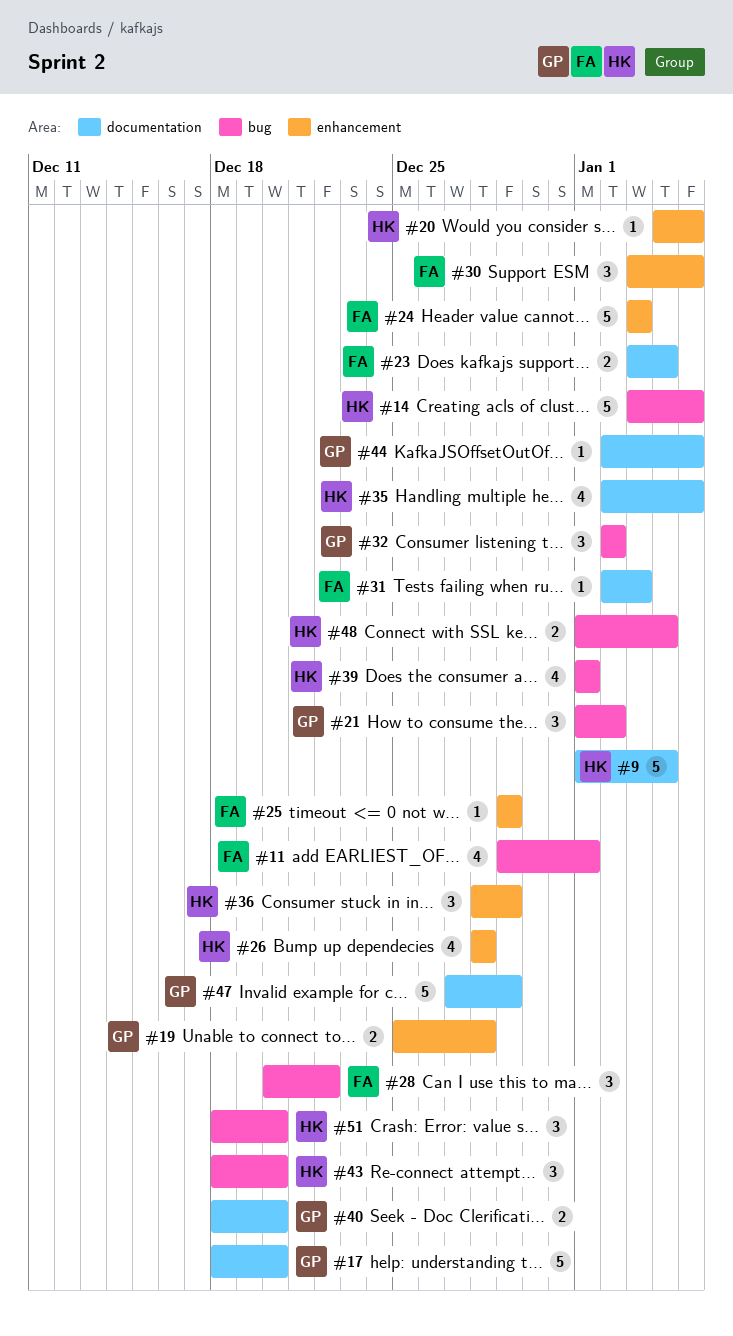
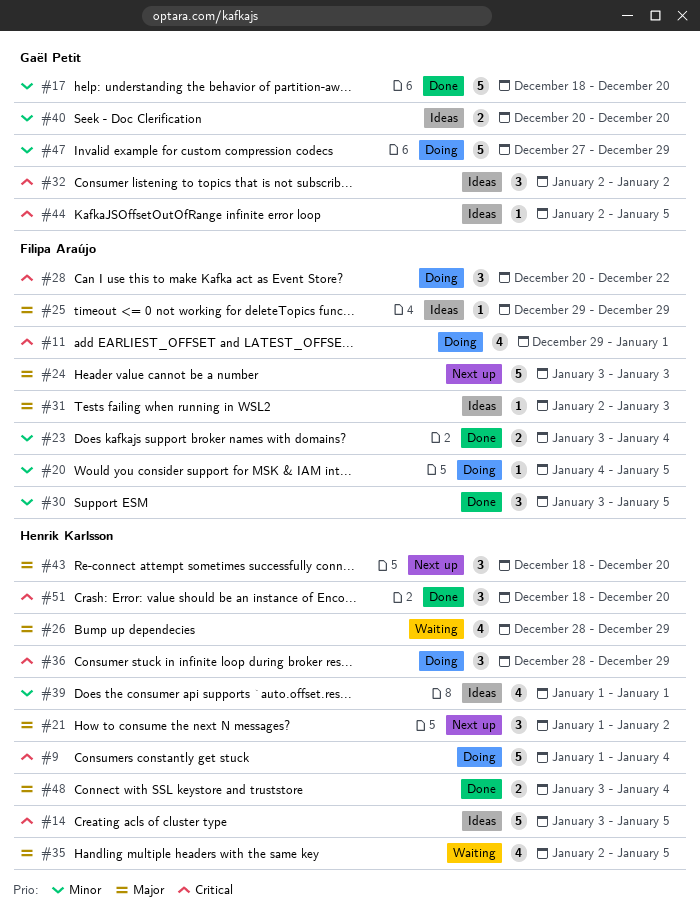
#19: present -> none
#20, owner: Henrik Karlsson -> Filipa Araújo
#21, owner: Gaël Petit -> Henrik Karlsson
#26, due: Dec 28 -> Dec 29
#40, start: Dec 18 -> Dec 20
#48, start: Jan 1 -> Jan 3

